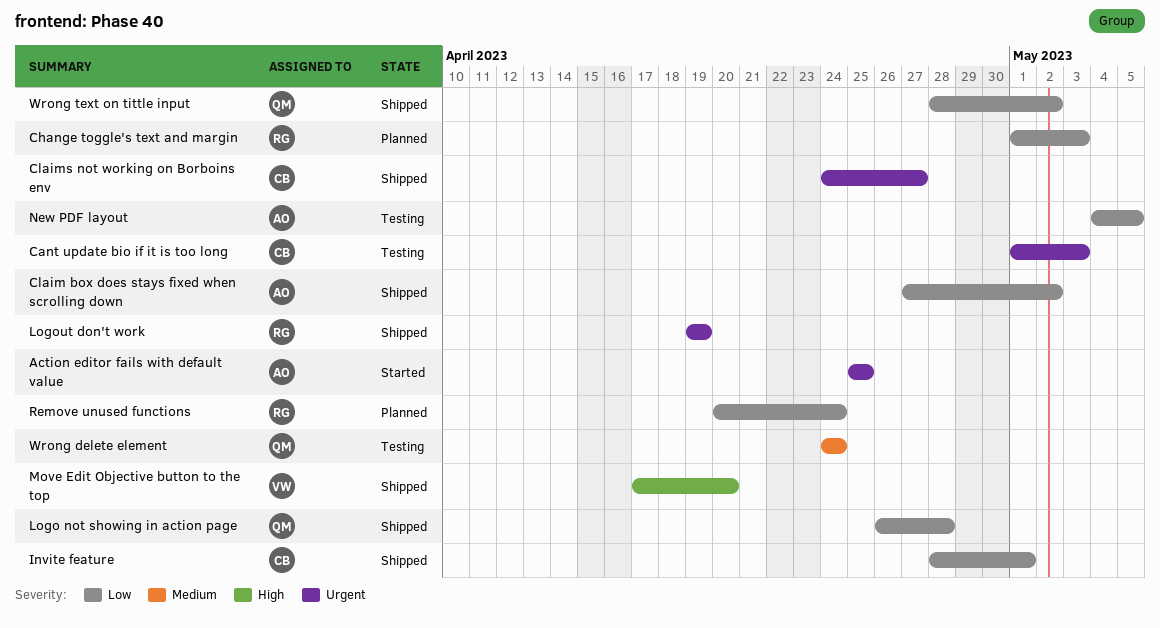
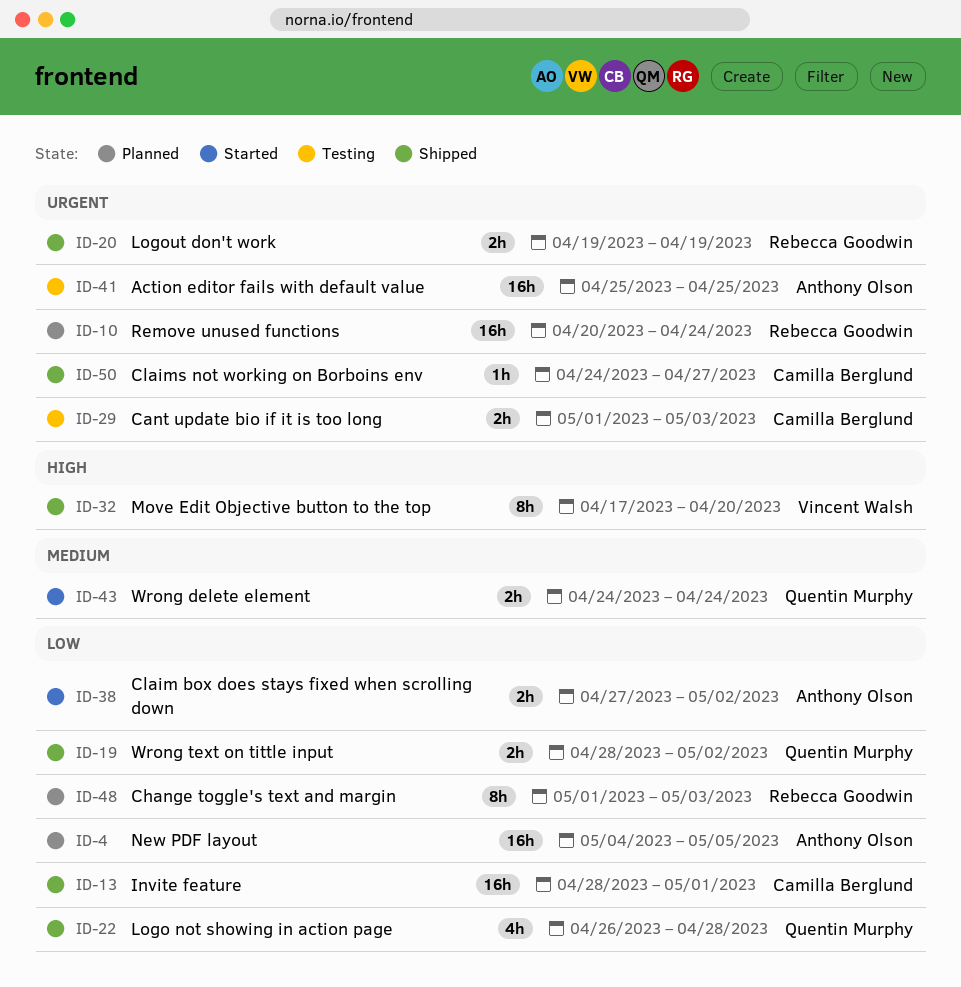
Action editor fails with default value, status: Started -> Testing
Claim box does stays fixed when scrolling down, status: Shipped -> Started
New PDF layout, status: Testing -> Planned
Remove unused functions, priority: Low -> Urgent
Wrong delete element, status: Testing -> Started

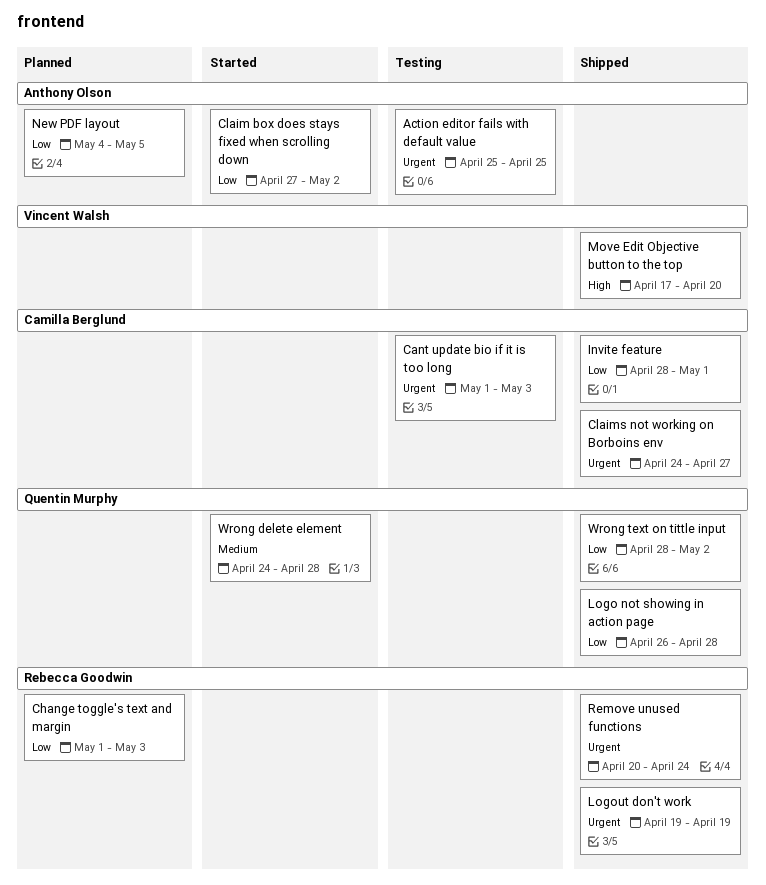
Remove unused functions, status: Planned -> Shipped
Wrong delete element, due: Apr 24 -> Apr 28

